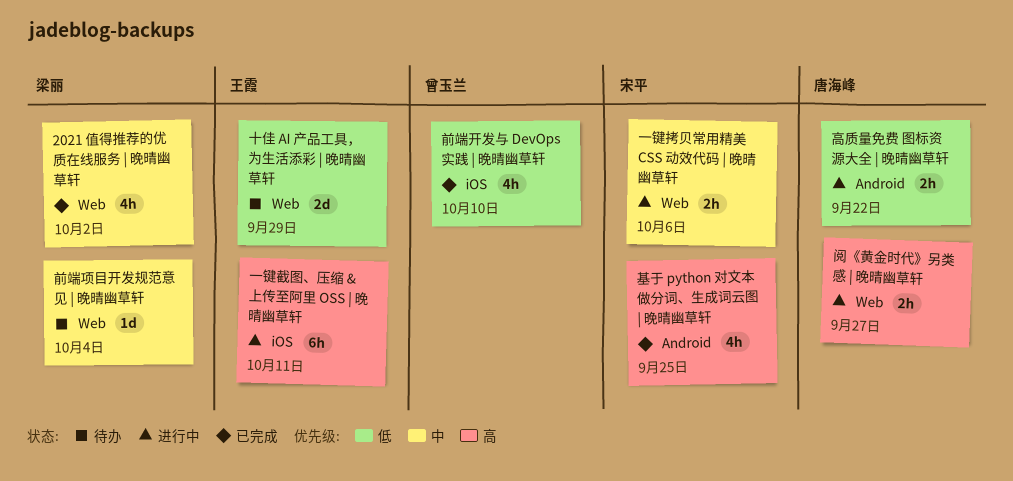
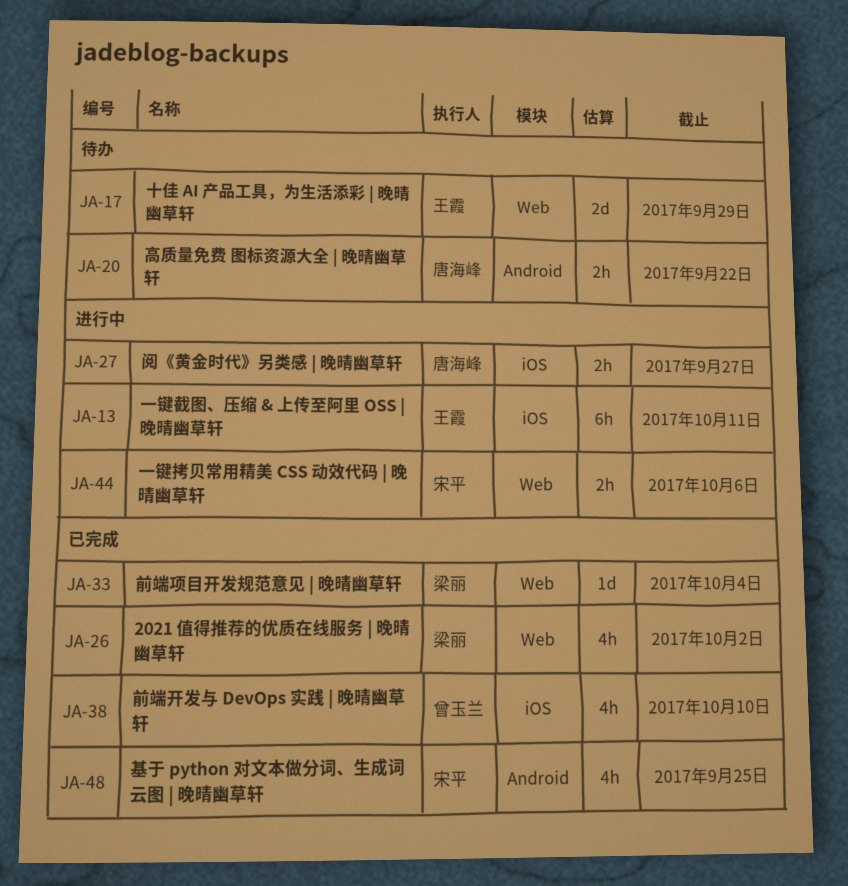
前端项目开发规范意见 | 晚晴幽草轩, status: 待办 -> 已完成
阅《黄金时代》另类感 | 晚晴幽草轩, label: Web -> iOS
高质量免费 图标资源大全 | 晚晴幽草轩, status: 进行中 -> 待办

